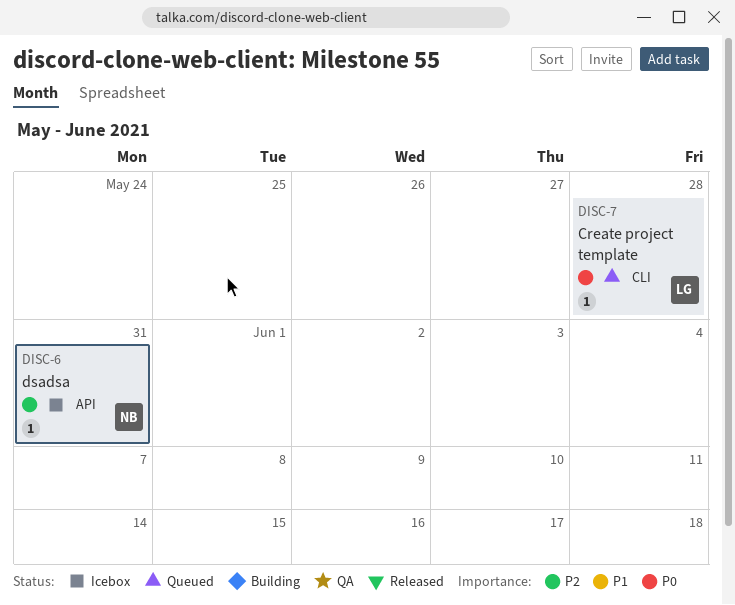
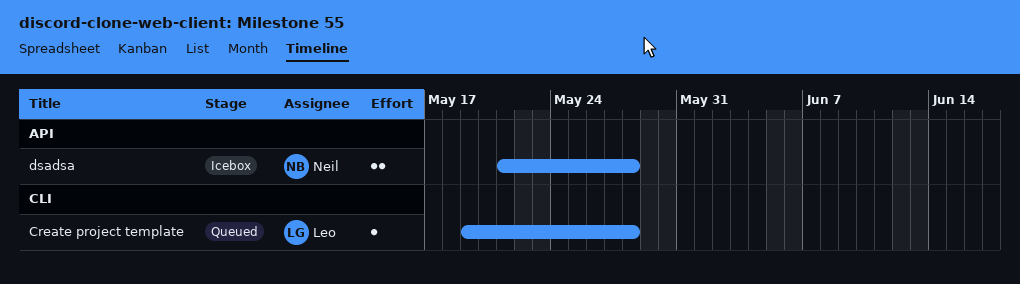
dsadsa, estimate: 1 -> 2
dsadsa, due: May 31 -> May 28

